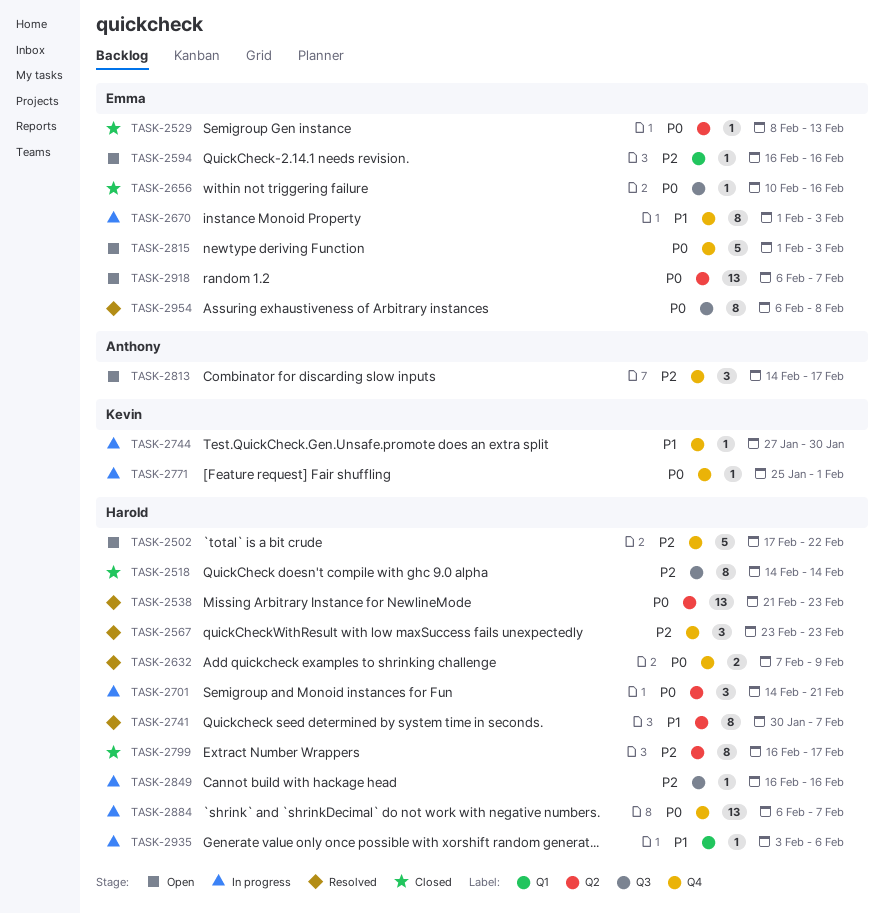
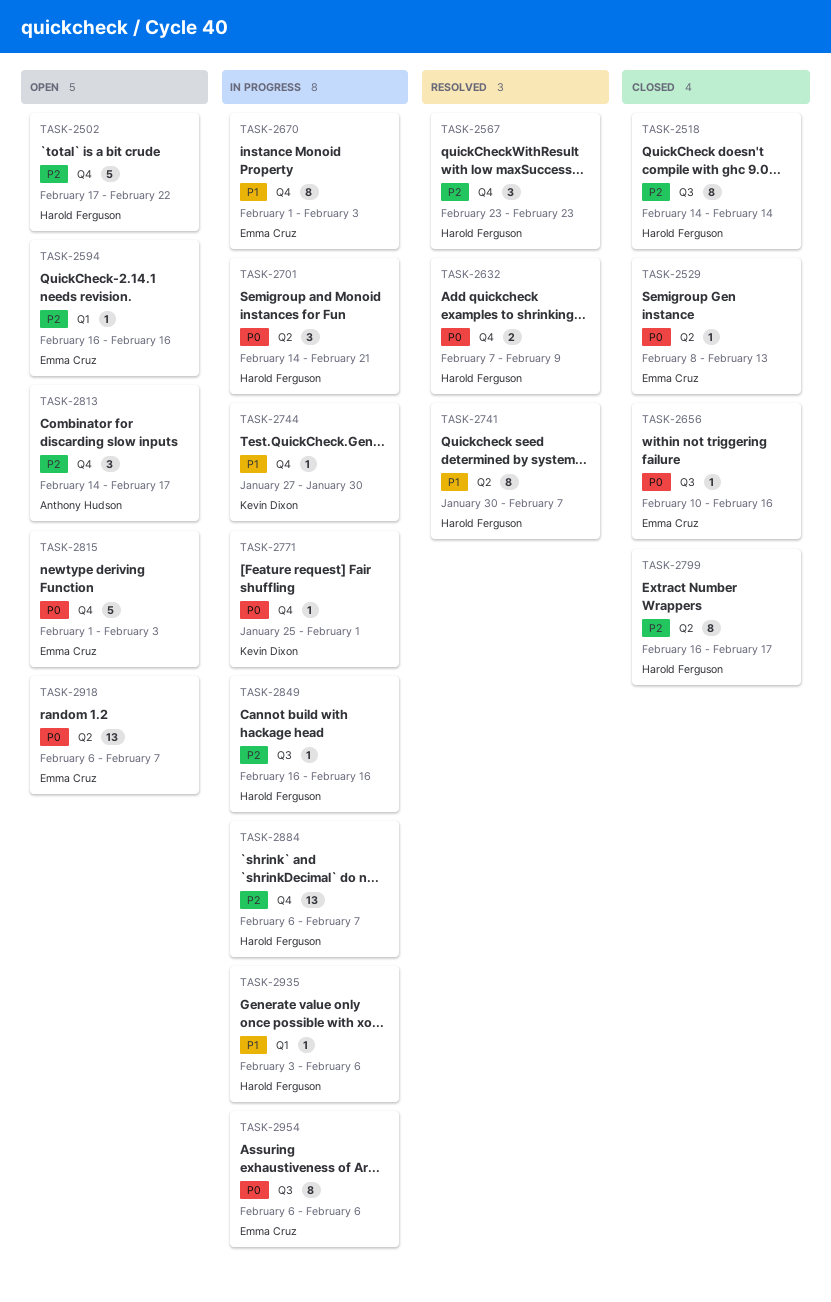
TASK-2538: present -> none
TASK-2884, priority: P0 -> P2
TASK-2954, status: Resolved -> In progress
TASK-2954, due: Feb 8 -> Feb 6

